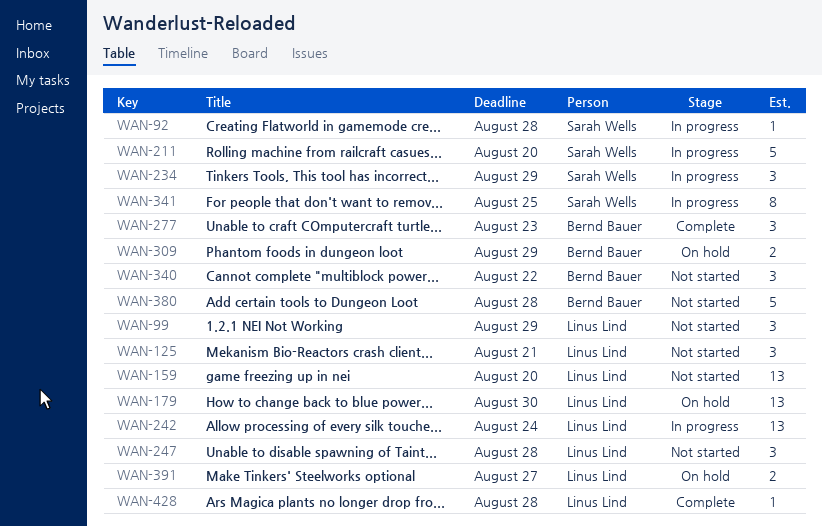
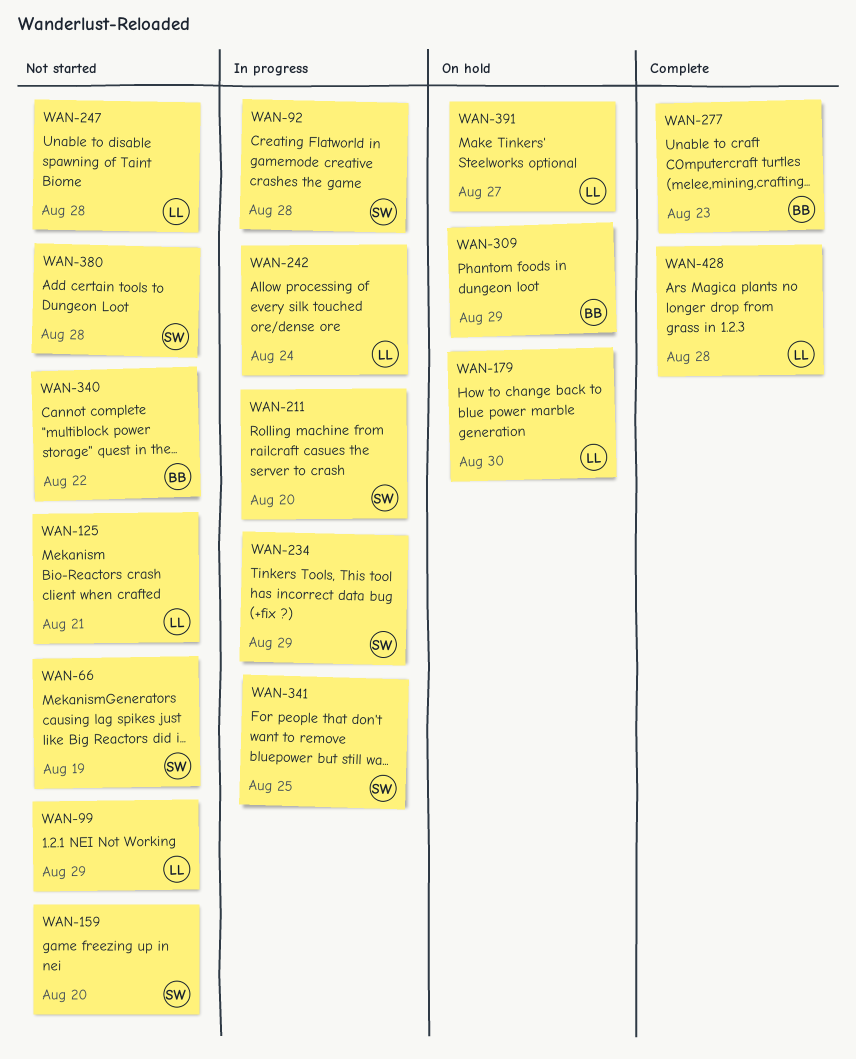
WAN-66: none -> present
WAN-159, owner: Linus Lind -> Sarah Wells
WAN-380, owner: Bernd Bauer -> Sarah Wells

